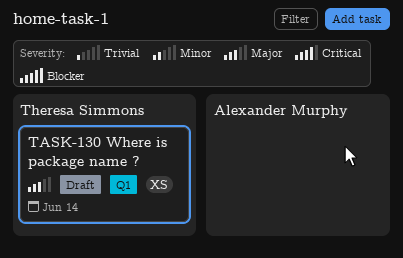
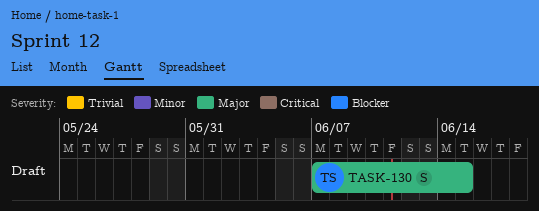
TASK-130, estimate: XS -> S
TASK-130, due: Jun 14 -> Jun 15

